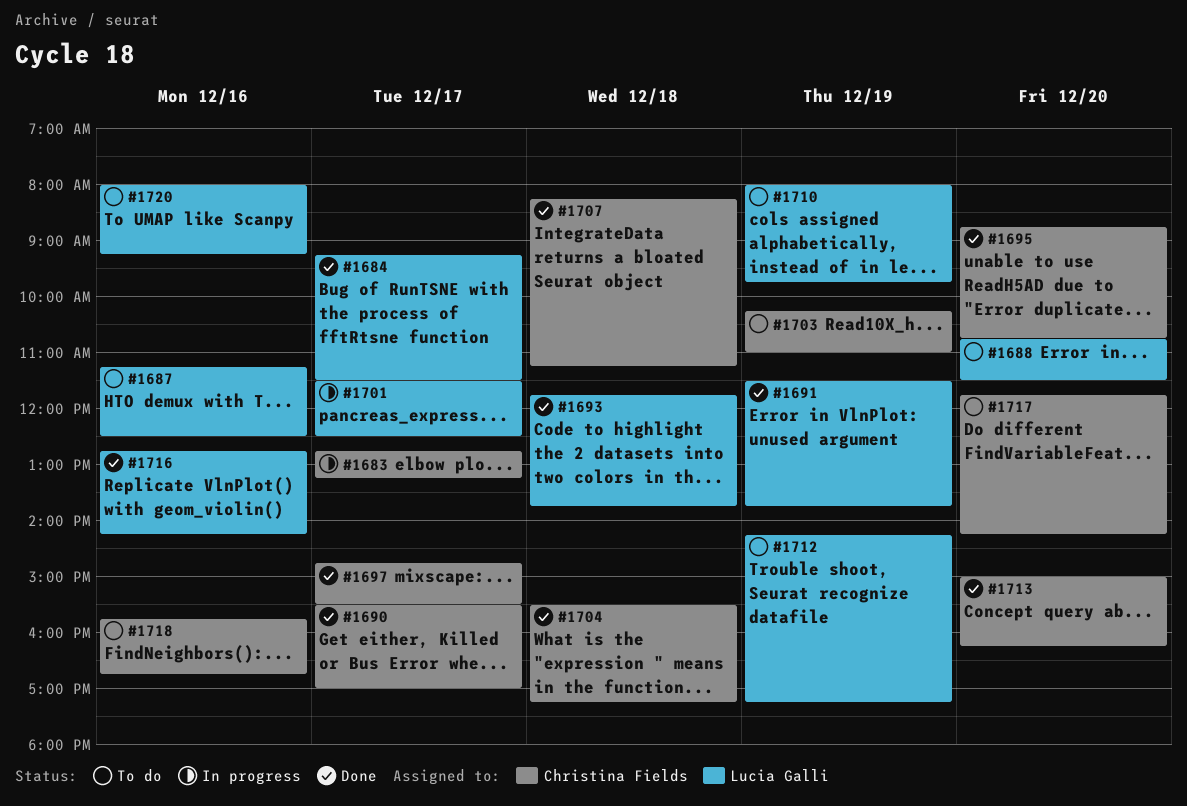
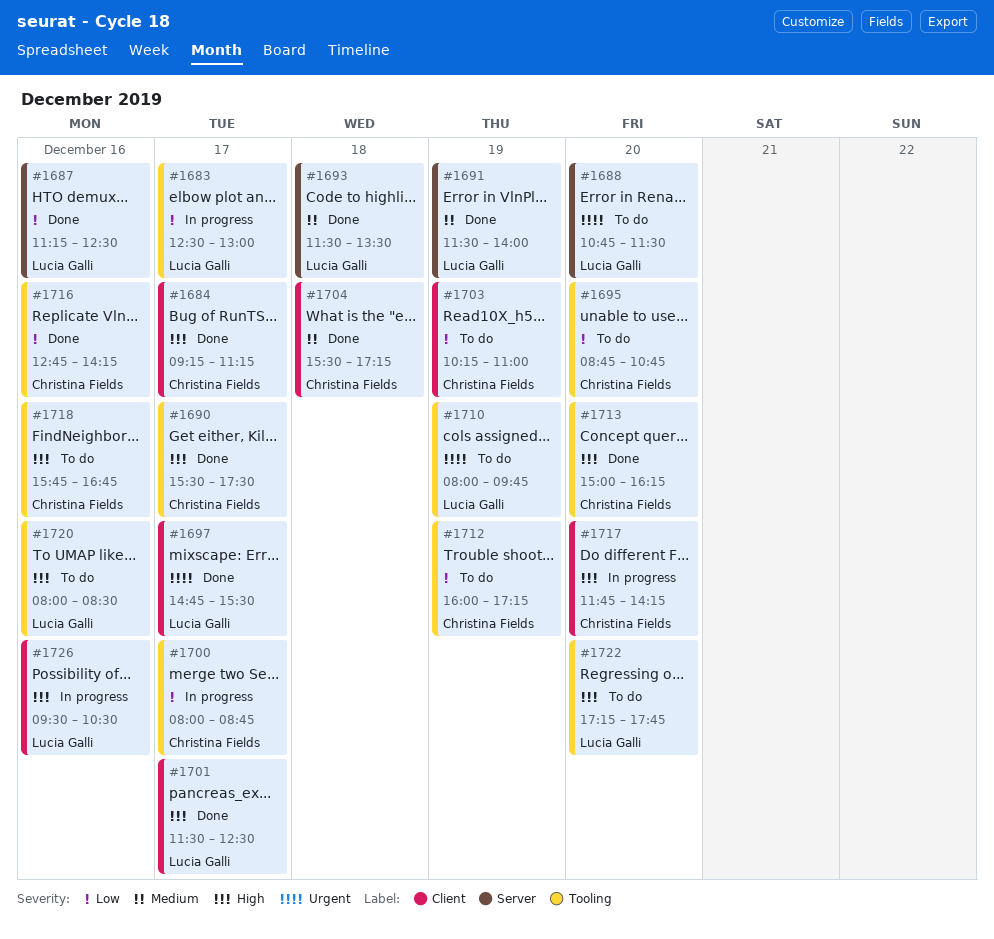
#1683, owner: Christina Fields -> Lucia Galli
#1683, begins: 12:45 -> 12:30
#1683, ends: 13:15 -> 13:00
#1684, owner: Lucia Galli -> Christina Fields
#1684, ends: 11:30 -> 11:15
#1687, status: To do -> Done
#1690, ends: 17:00 -> 17:30
#1691, ends: 13:45 -> 14:00
#1693, begins: 11:45 -> 11:30
#1693, ends: 13:45 -> 13:30
#1695, status: Done -> To do
#1697, owner: Christina Fields -> Lucia Galli
#1700: none -> present
#1701, status: In progress -> Done
#1707: present -> none
#1712, owner: Lucia Galli -> Christina Fields
#1712, begins: 14:15 -> 16:00
#1716, owner: Lucia Galli -> Christina Fields
#1717, status: To do -> In progress
#1720, ends: 09:15 -> 08:30
#1722: none -> present
#1726: none -> present

